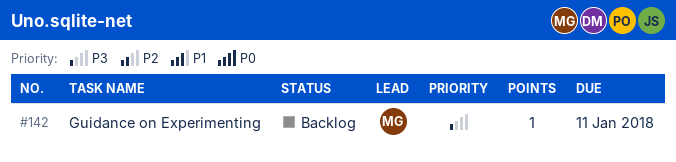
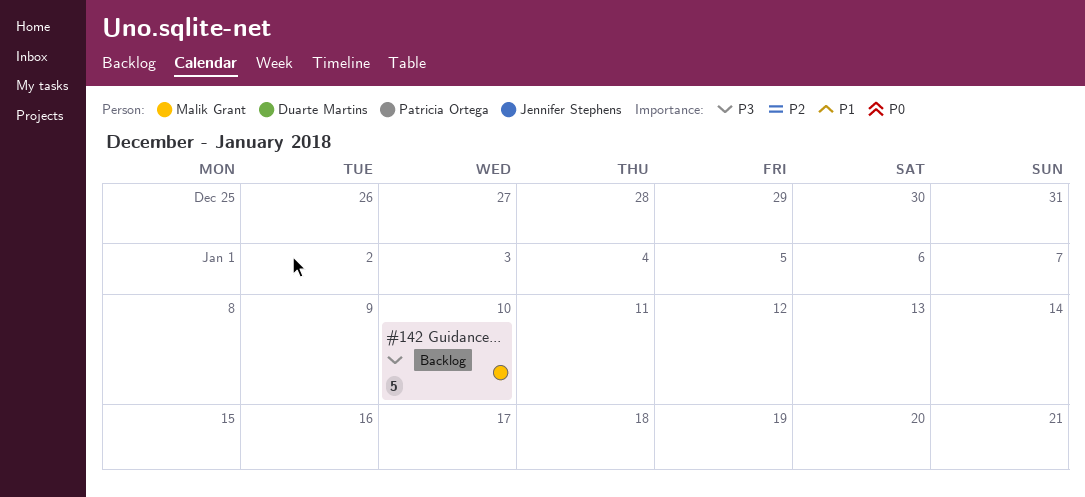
#142, estimate: 1 -> 5
#142, due: Jan 11 -> Jan 10

